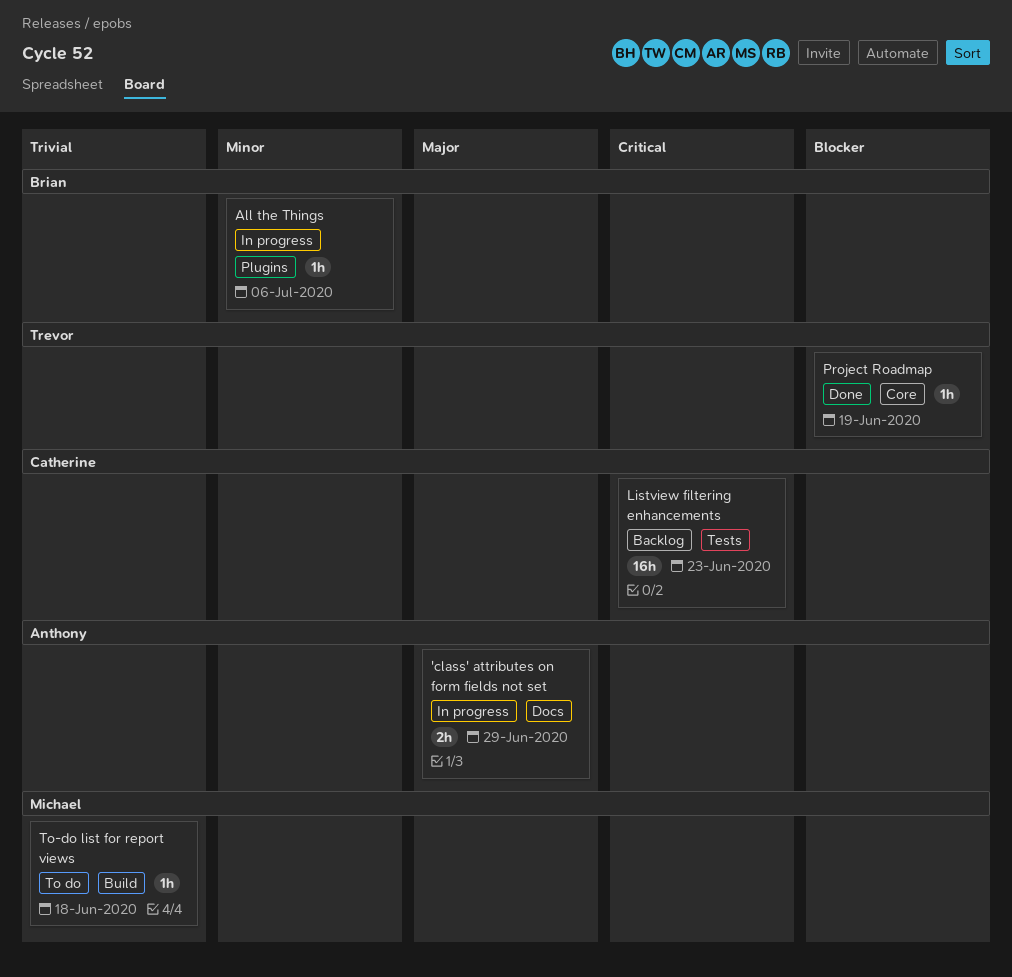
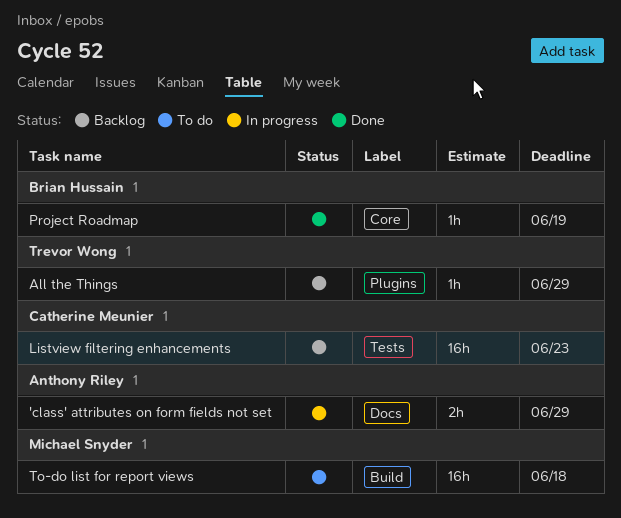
All the Things, status: In progress -> Backlog
All the Things, owner: Brian Hussain -> Trevor Wong
All the Things, due: Jul 6 -> Jun 29
Project Roadmap, owner: Trevor Wong -> Brian Hussain
To-do list for report views, estimate: 1h -> 16h

